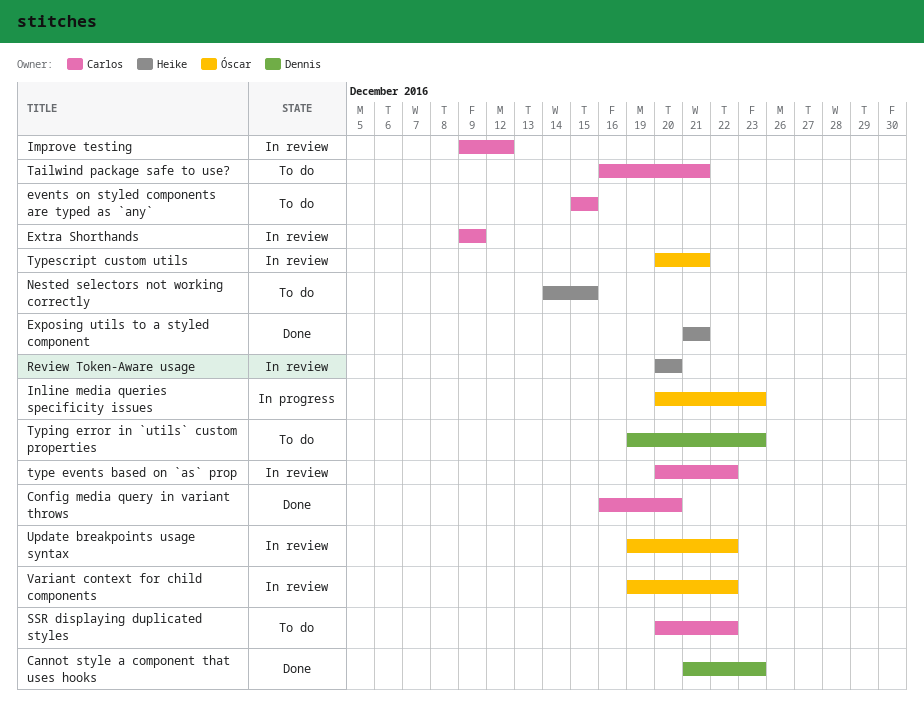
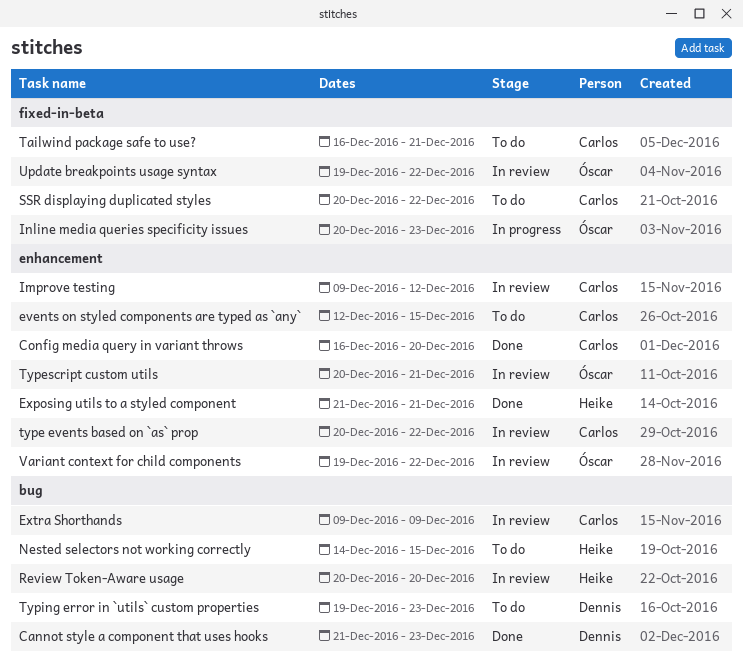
events on styled components are typed as `any`, start: Dec 15 -> Dec 12

